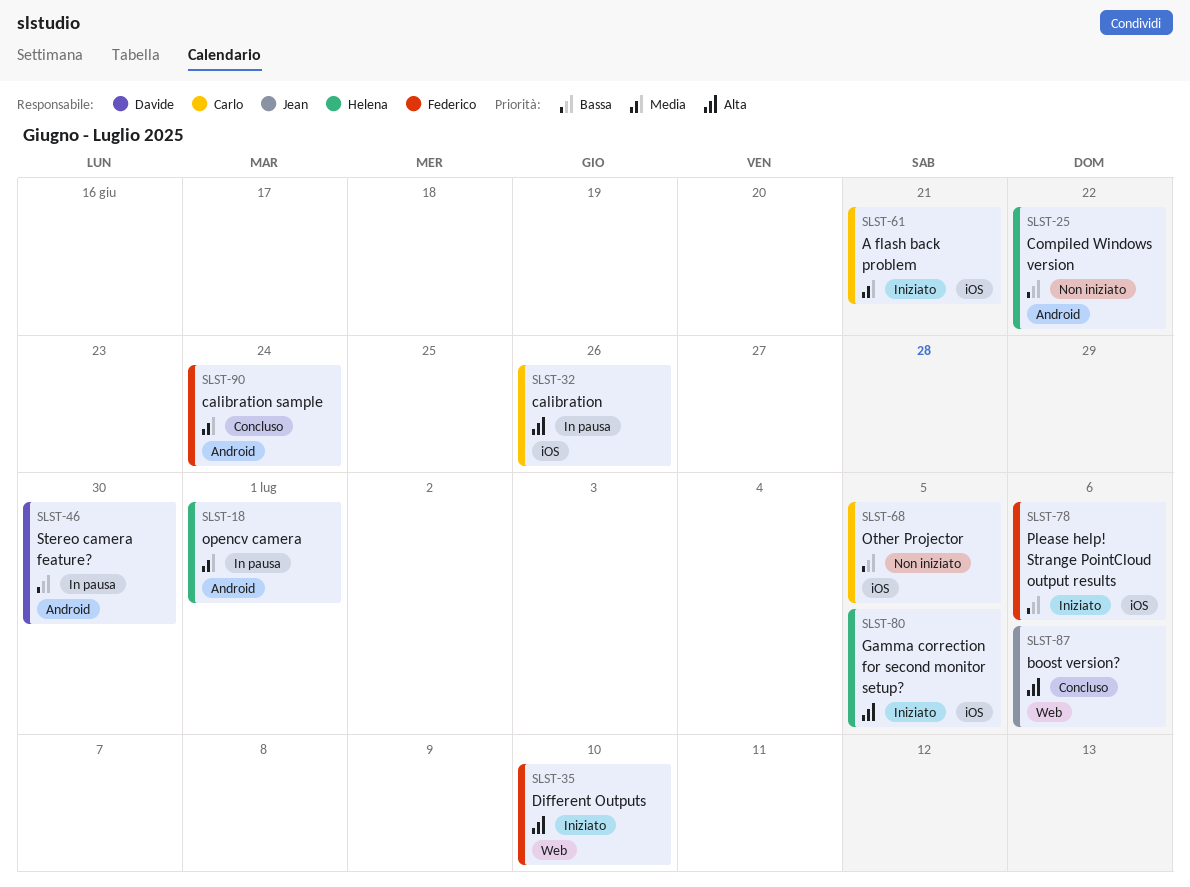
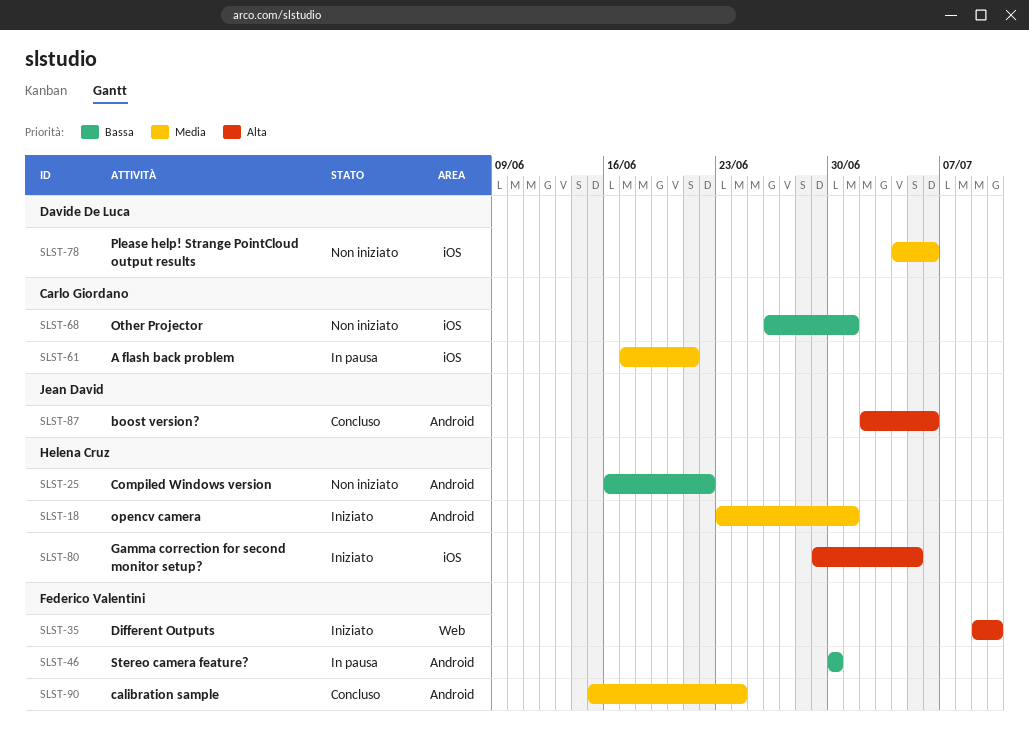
SLST-18, status: In pausa -> Iniziato
SLST-32: present -> none
SLST-46, owner: Davide De Luca -> Federico Valentini
SLST-61, status: Iniziato -> In pausa
SLST-68, due: Jul 5 -> Jul 1
SLST-78, status: Iniziato -> Non iniziato
SLST-78, owner: Federico Valentini -> Davide De Luca
SLST-78, priority: Bassa -> Media
SLST-87, label: Web -> Android

